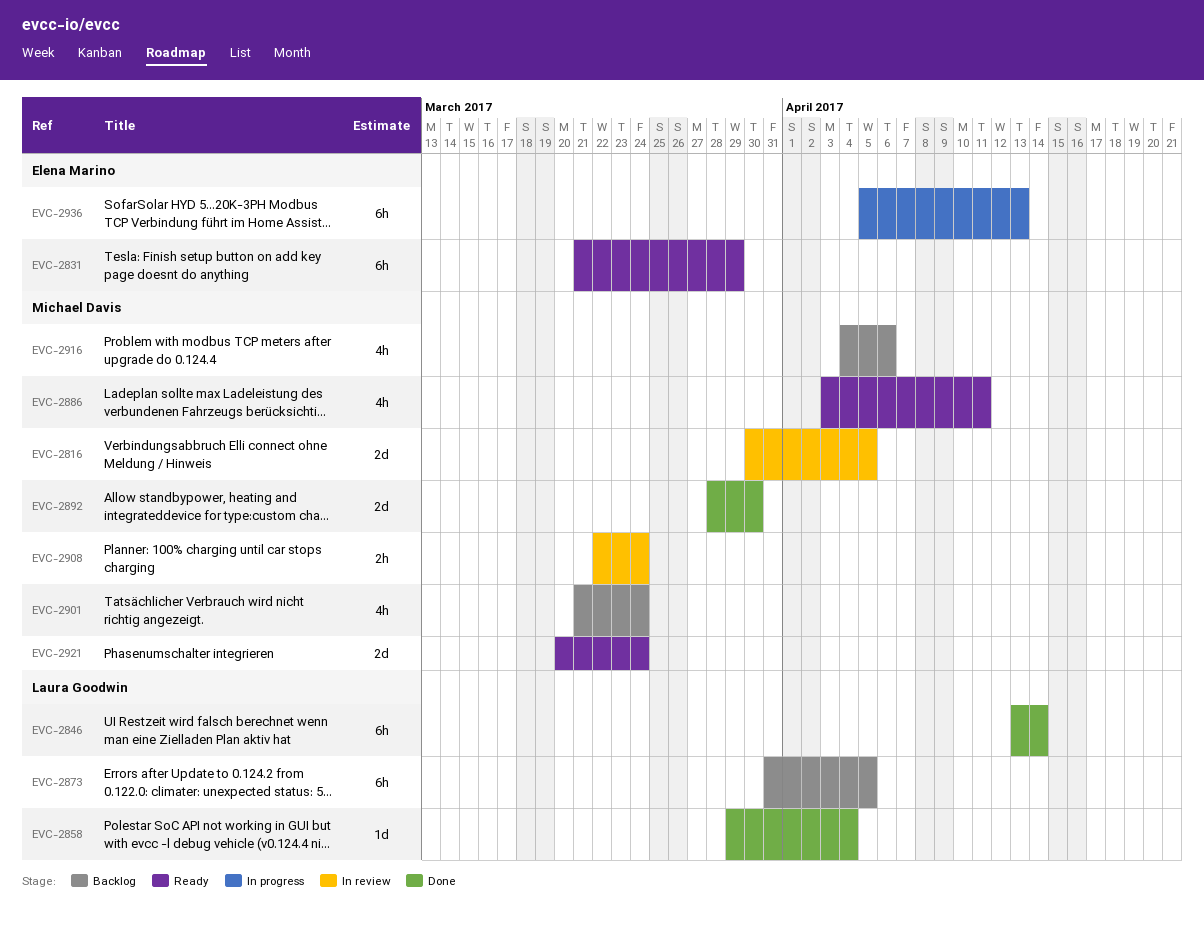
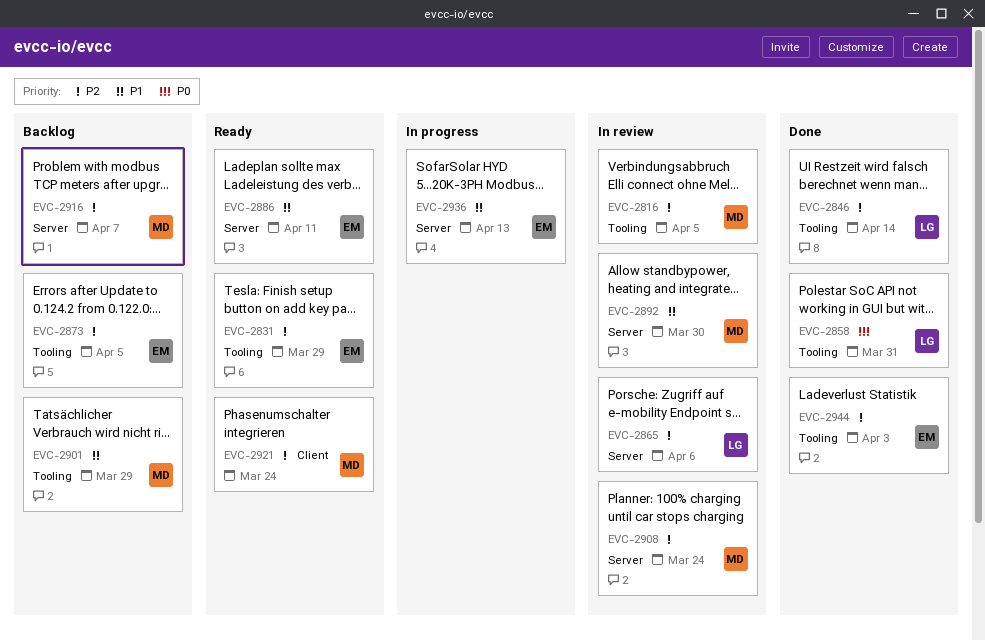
EVC-2858, due: Apr 4 -> Mar 31
EVC-2865: none -> present
EVC-2873, owner: Laura Goodwin -> Elena Marino
EVC-2886, owner: Michael Davis -> Elena Marino
EVC-2892, status: Done -> In review
EVC-2901, due: Mar 24 -> Mar 29
EVC-2916, due: Apr 6 -> Apr 7
EVC-2944: none -> present

